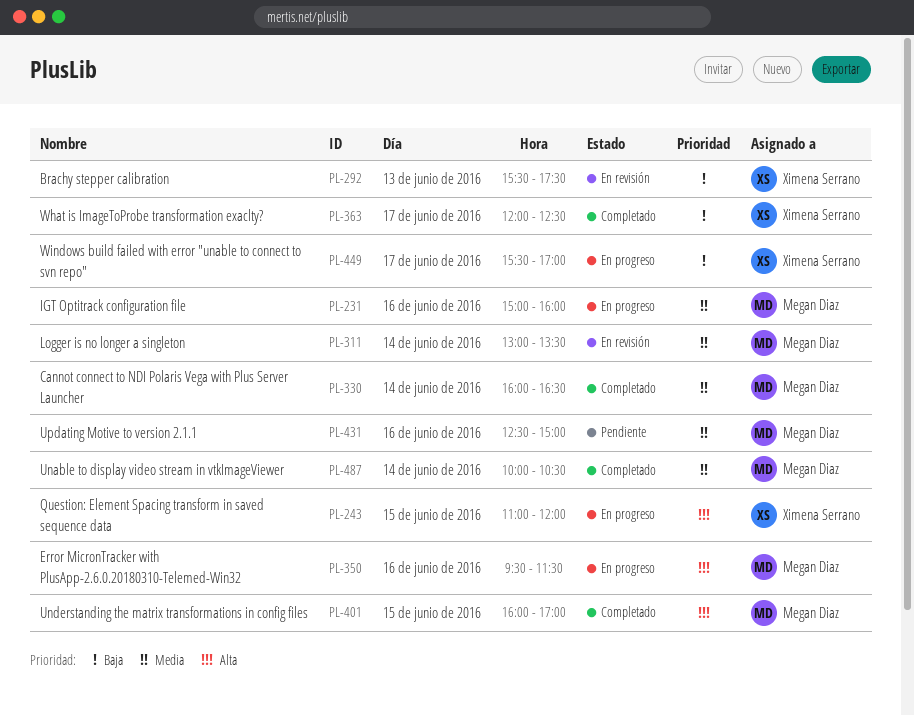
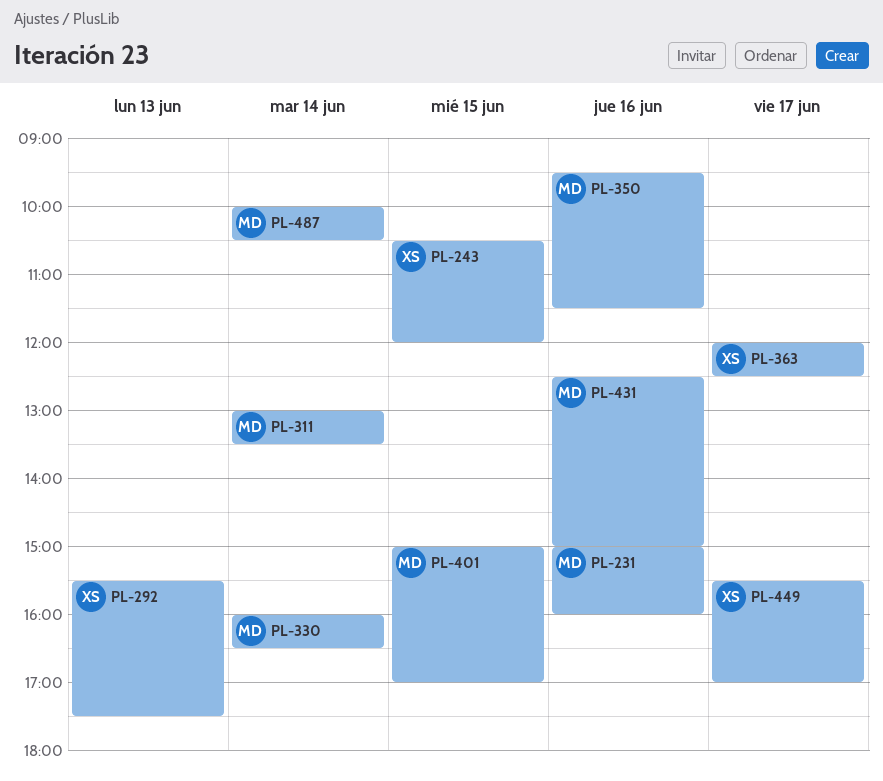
PL-243, begins: 11:00 -> 10:30
PL-401, begins: 16:00 -> 15:00

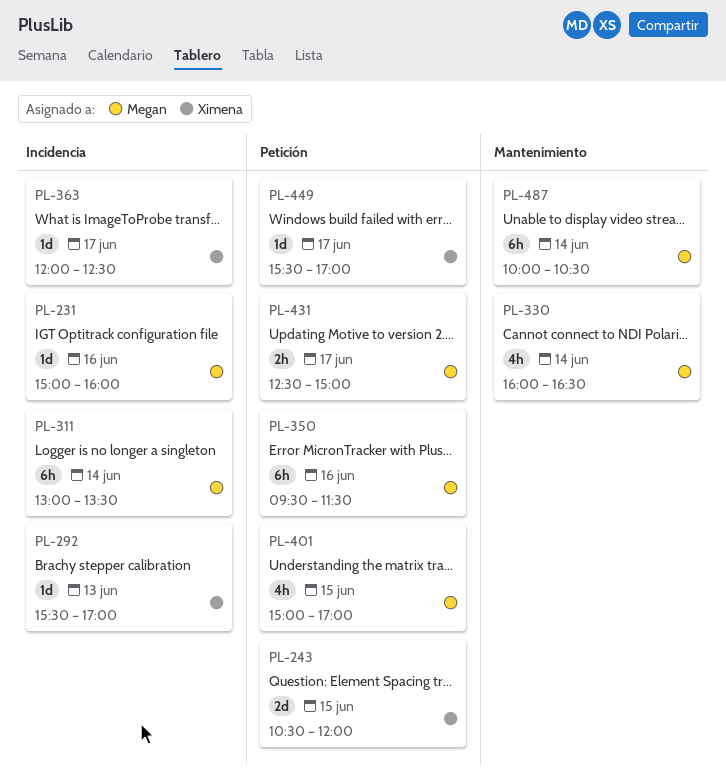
PL-292, ends: 17:30 -> 17:00
PL-431, day: Jun 16 -> Jun 17

